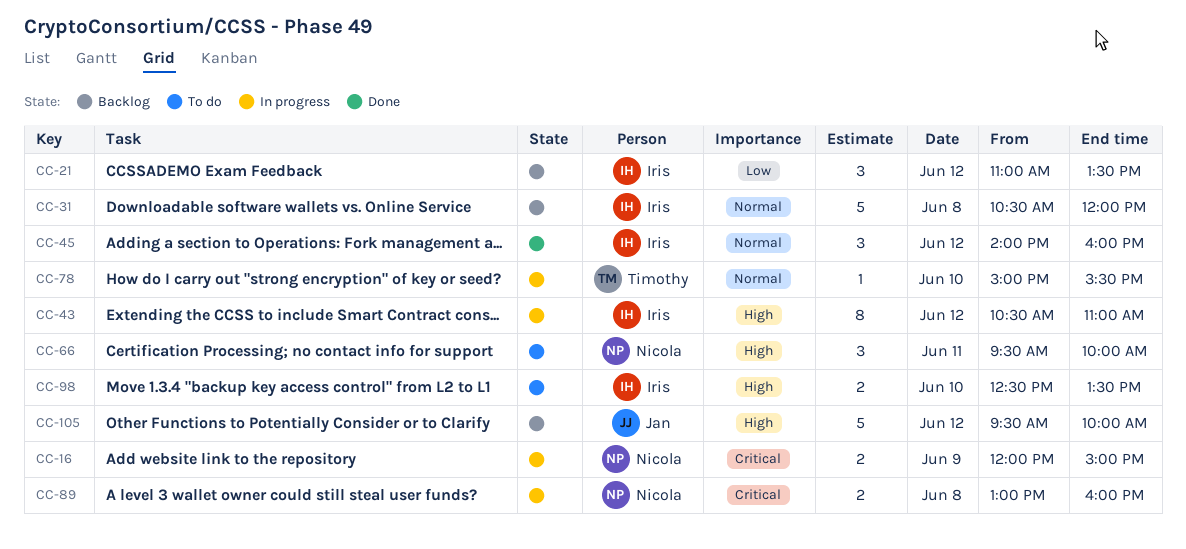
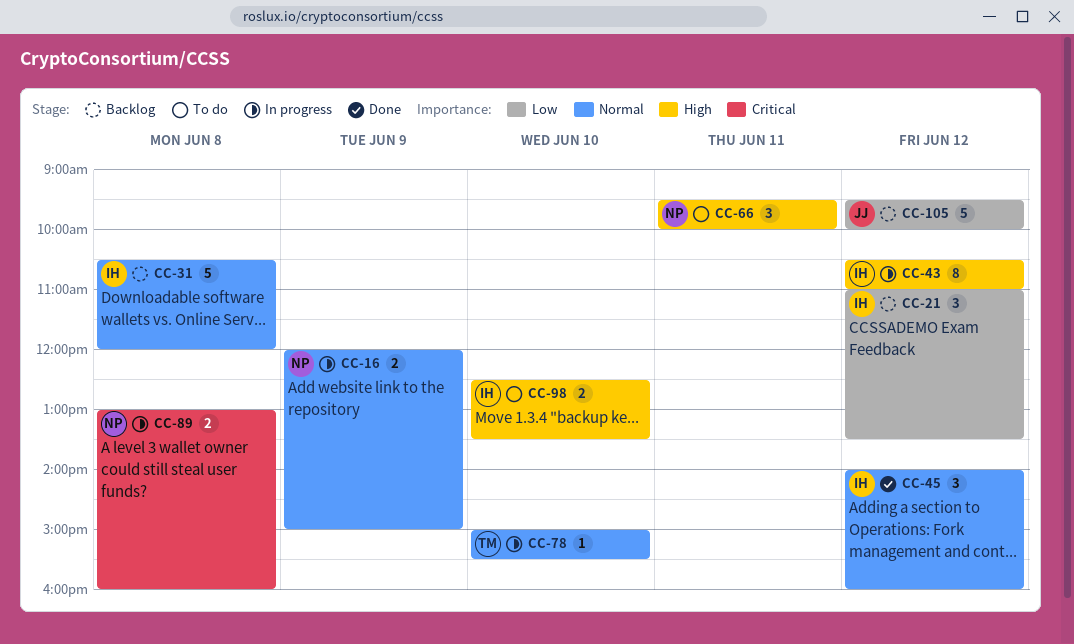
CC-16, priority: Critical -> Normal
CC-105, priority: High -> Low

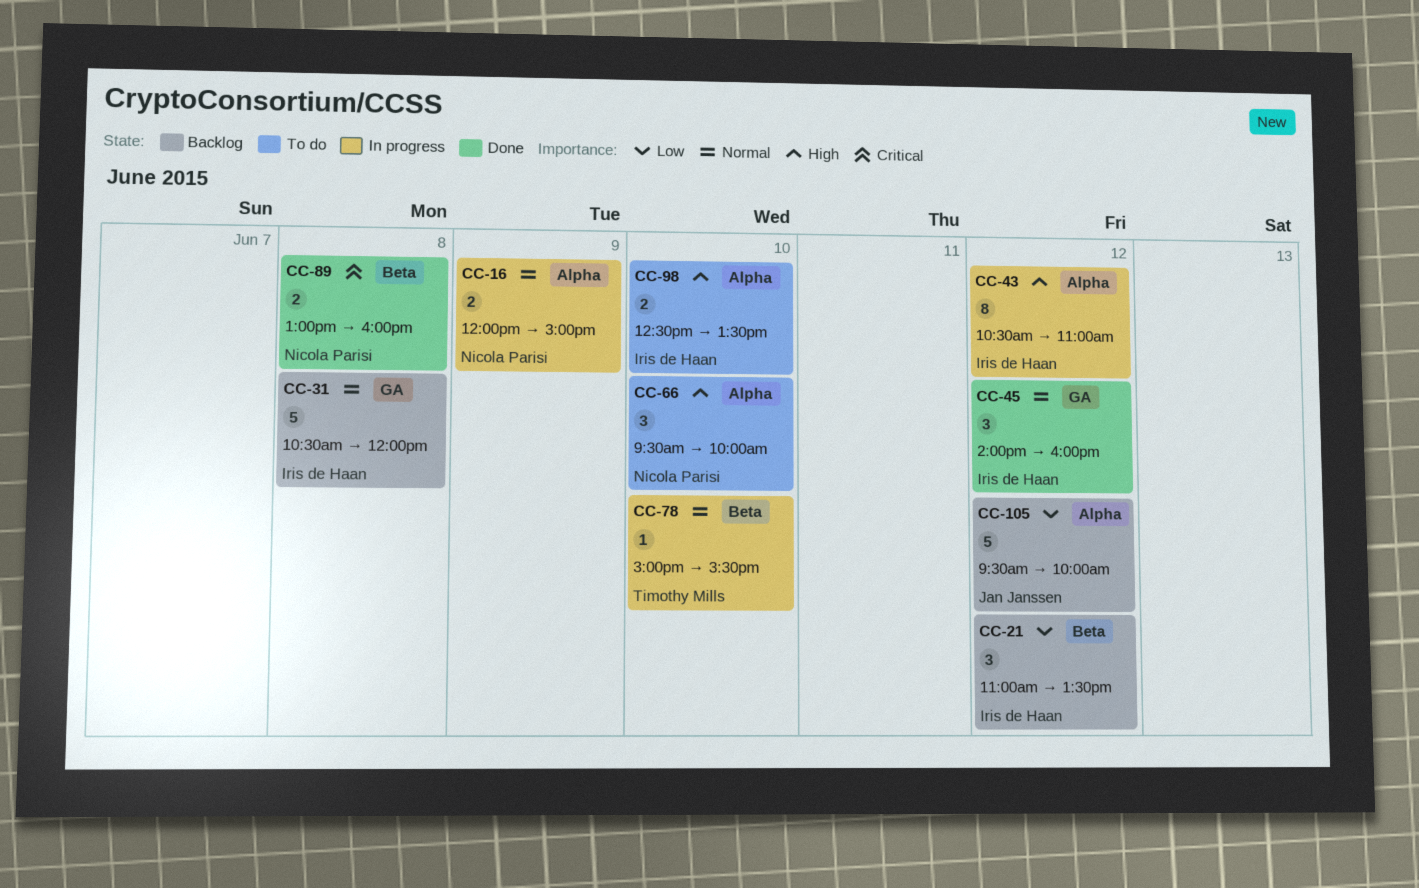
CC-66, day: Jun 11 -> Jun 10
CC-89, status: In progress -> Done

